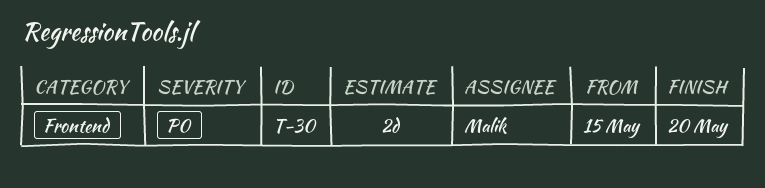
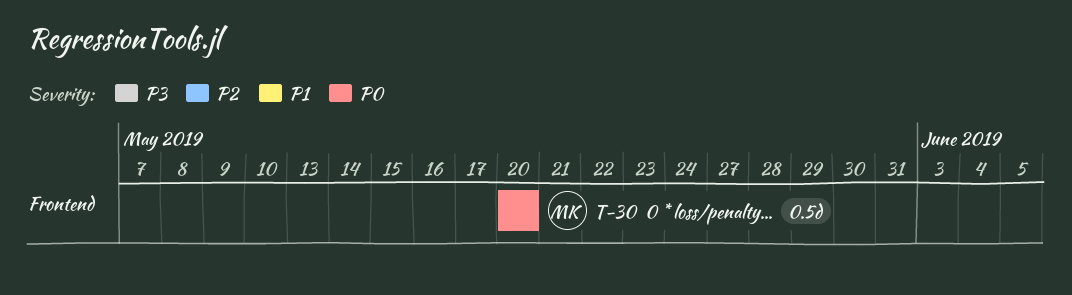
T-30, estimate: 2d -> 0.5d
T-30, start: May 15 -> May 20

